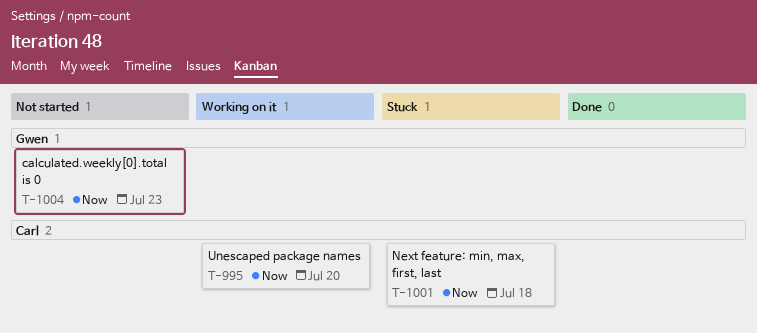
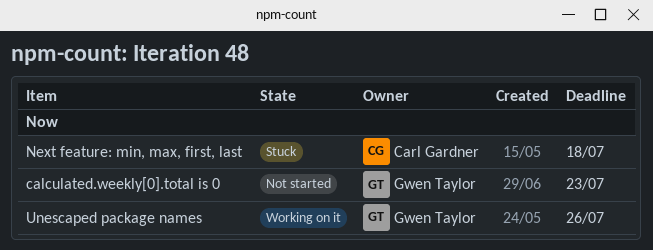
Unescaped package names, owner: Carl Gardner -> Gwen Taylor
Unescaped package names, due: Jul 20 -> Jul 26

